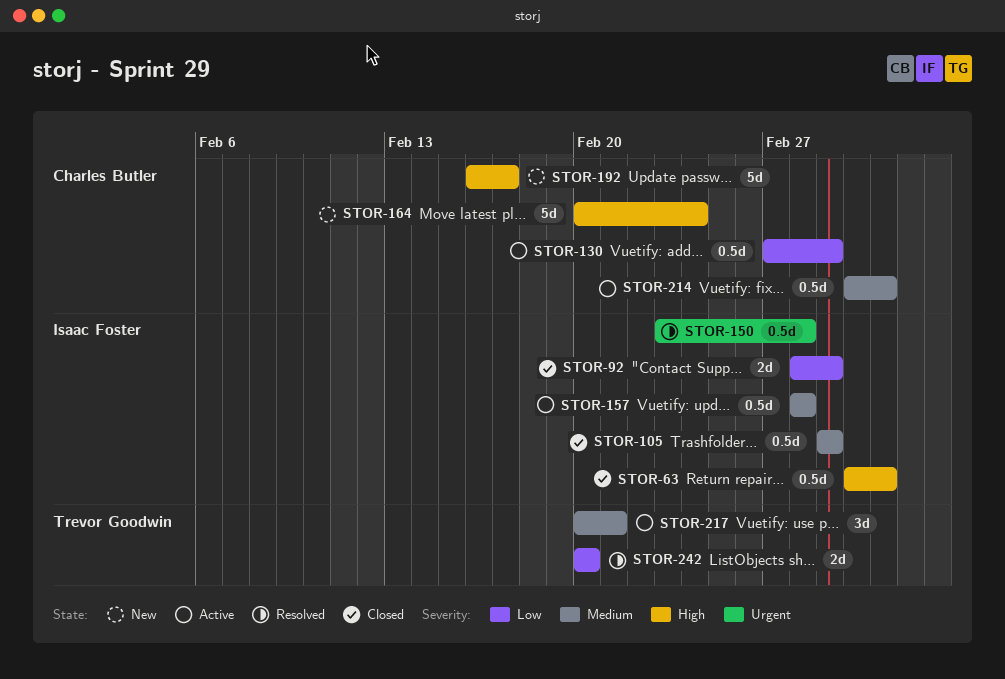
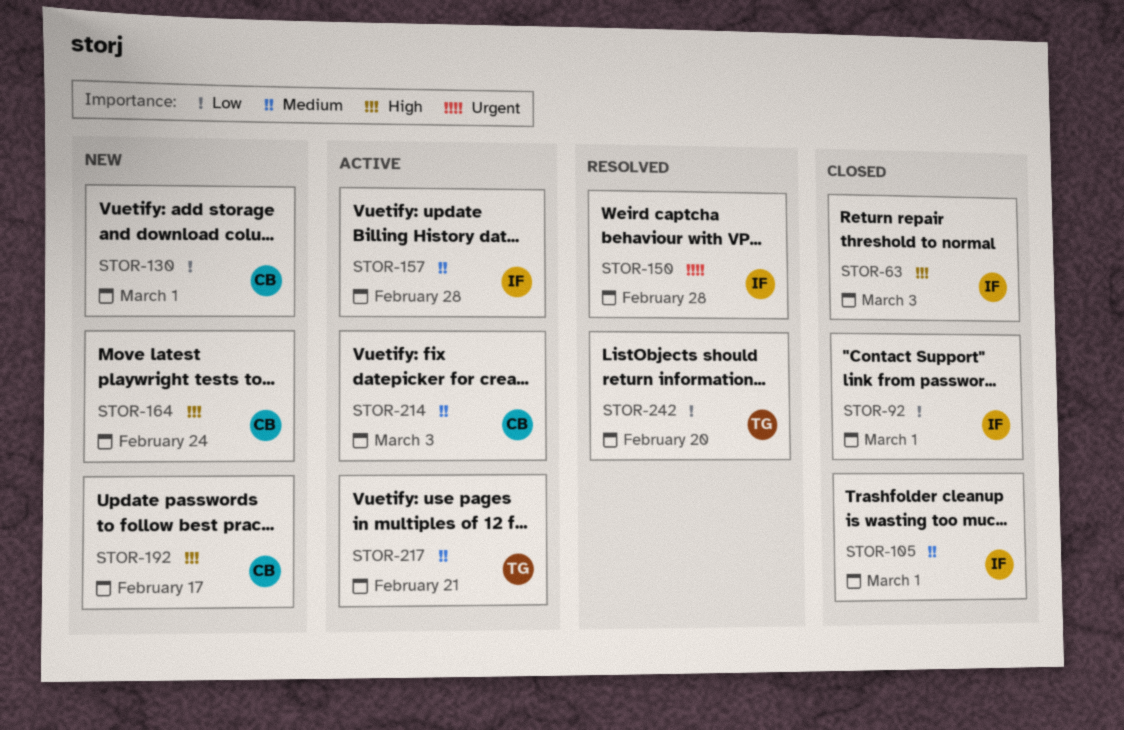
STOR-130, status: Active -> New

